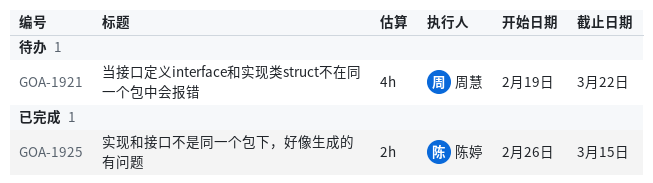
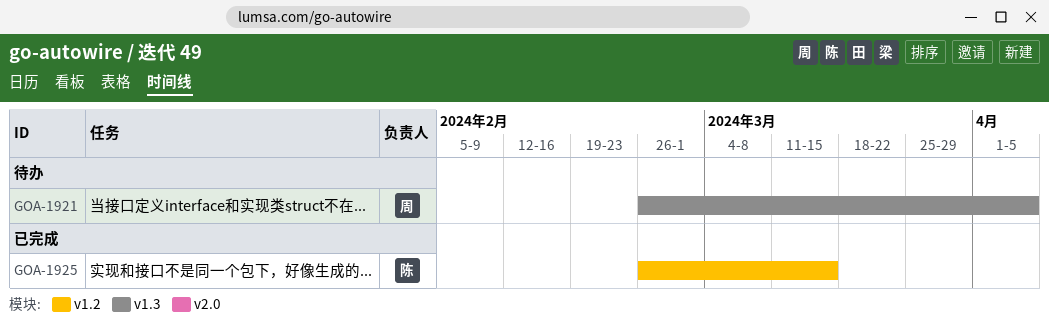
GOA-1921, start: Feb 19 -> Feb 26
GOA-1921, due: Mar 22 -> Apr 5

